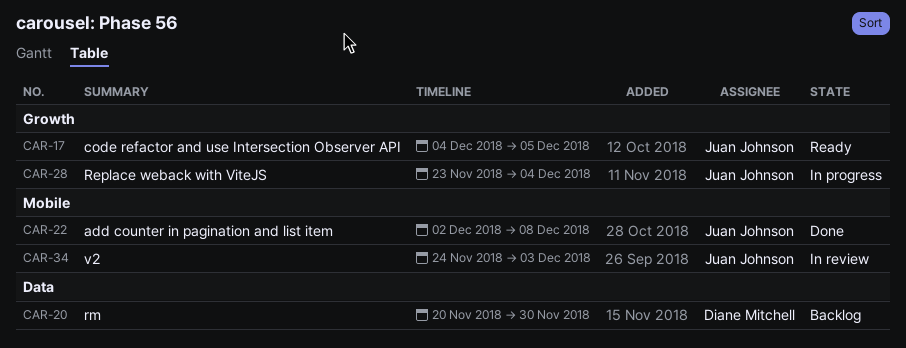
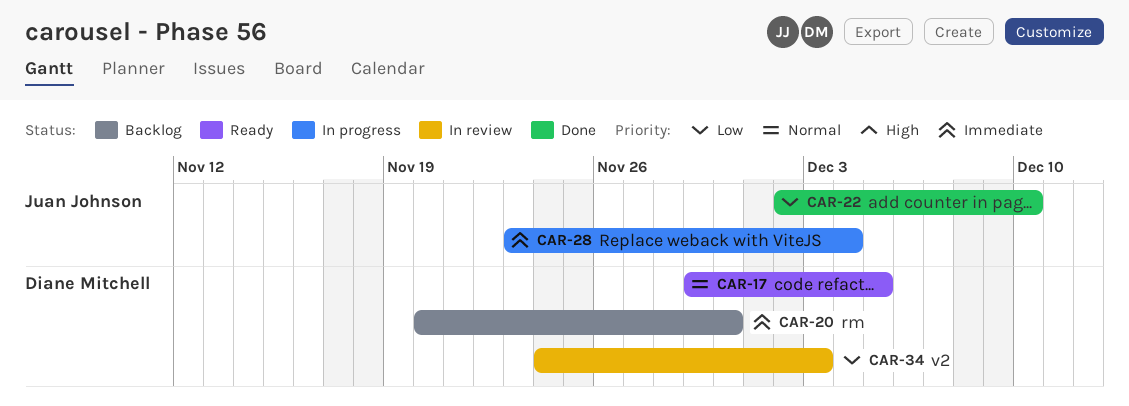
CAR-17, owner: Juan Johnson -> Diane Mitchell
CAR-17, start: Dec 4 -> Nov 29
CAR-22, due: Dec 8 -> Dec 10
CAR-34, owner: Juan Johnson -> Diane Mitchell

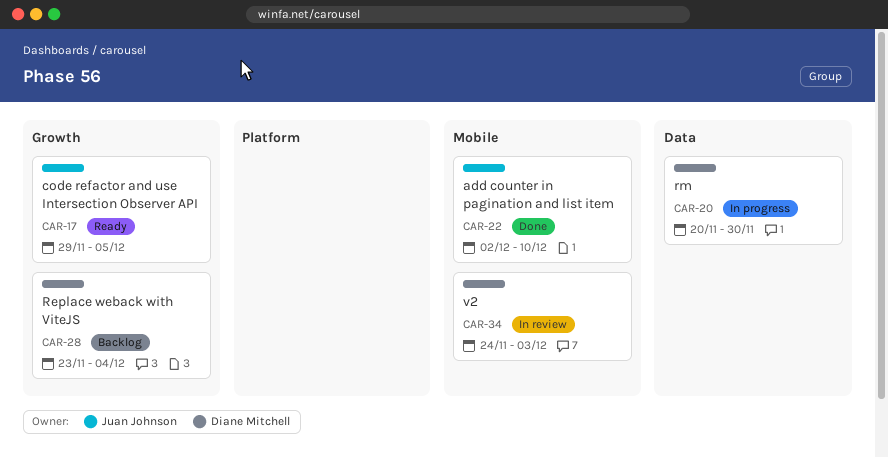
CAR-17, owner: Diane Mitchell -> Juan Johnson
CAR-20, status: Backlog -> In progress
CAR-28, status: In progress -> Backlog
CAR-28, owner: Juan Johnson -> Diane Mitchell

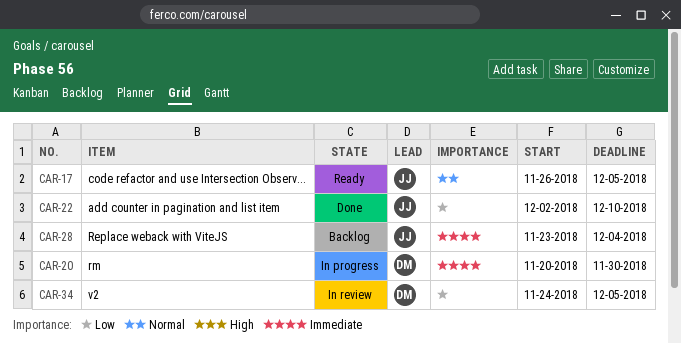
CAR-17, start: Nov 29 -> Nov 26
CAR-28, owner: Diane Mitchell -> Juan Johnson
CAR-34, due: Dec 3 -> Dec 5

